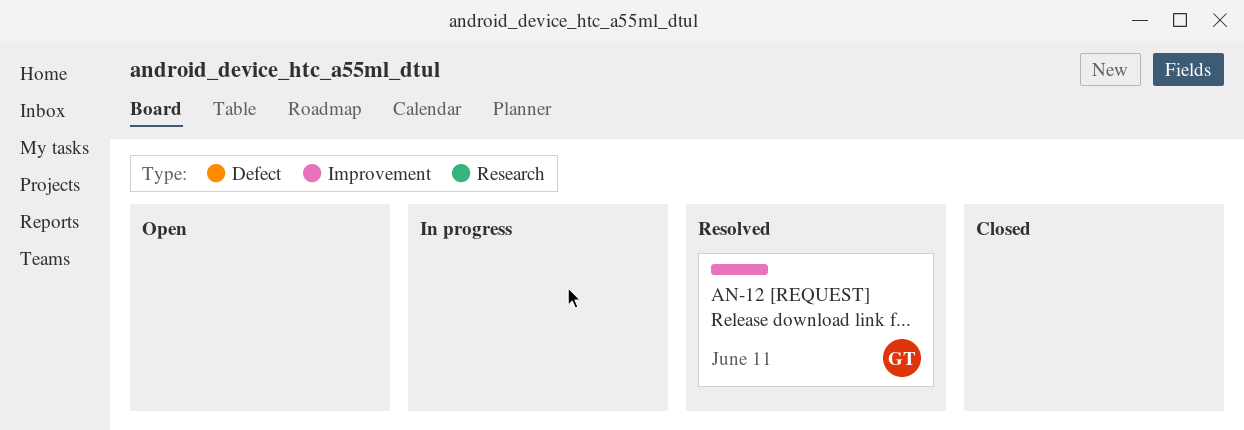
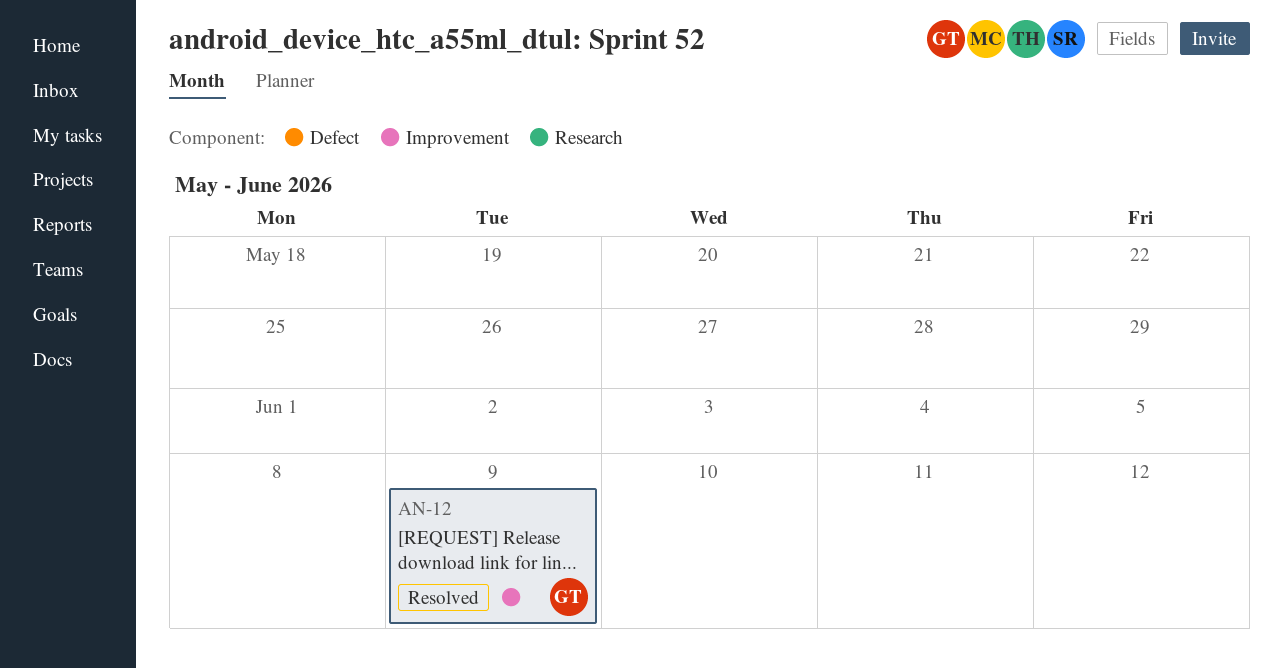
AN-12, due: Jun 11 -> Jun 9

